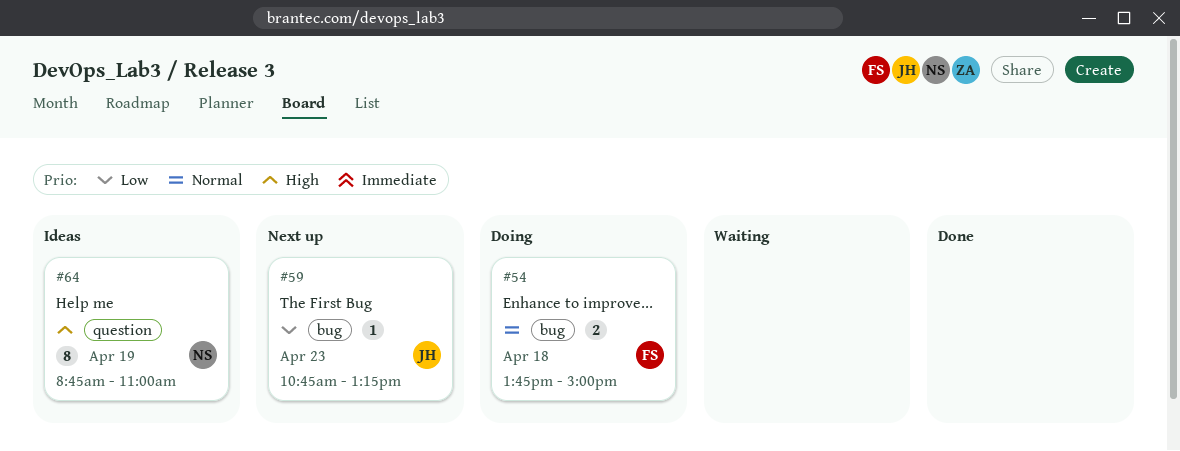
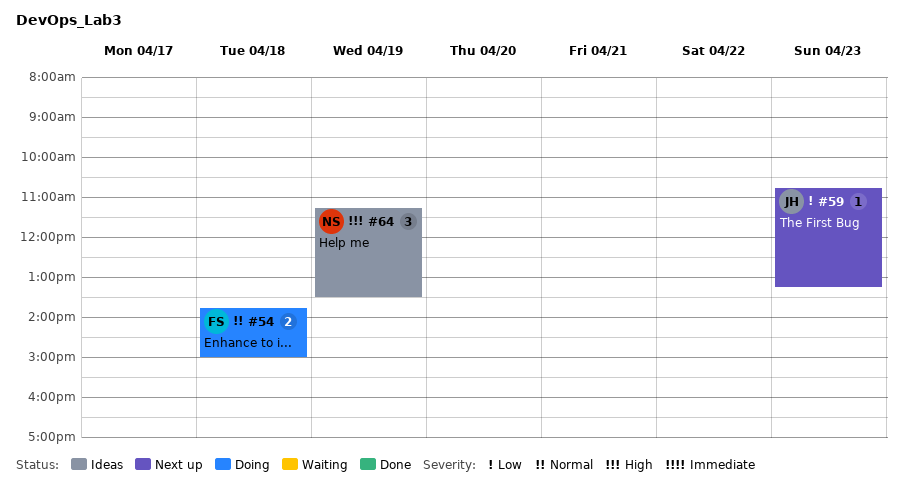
#64, estimate: 8 -> 3
#64, begins: 08:45 -> 11:15
#64, ends: 11:00 -> 13:30

